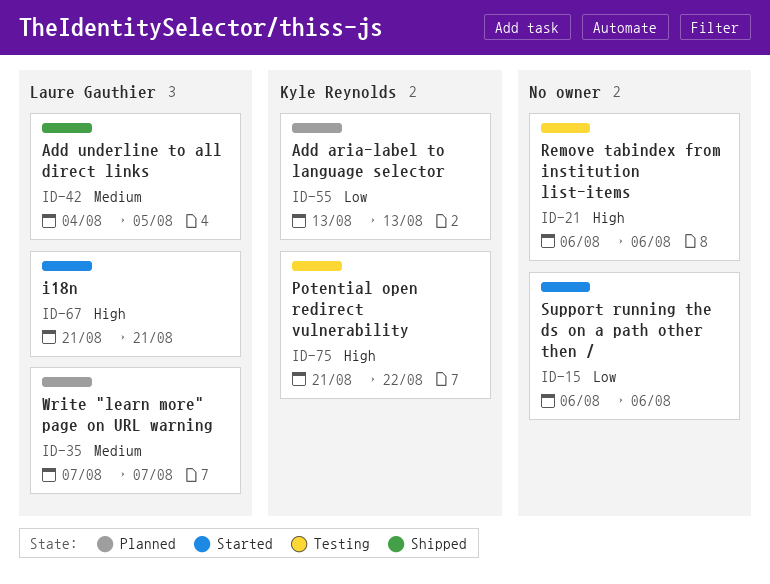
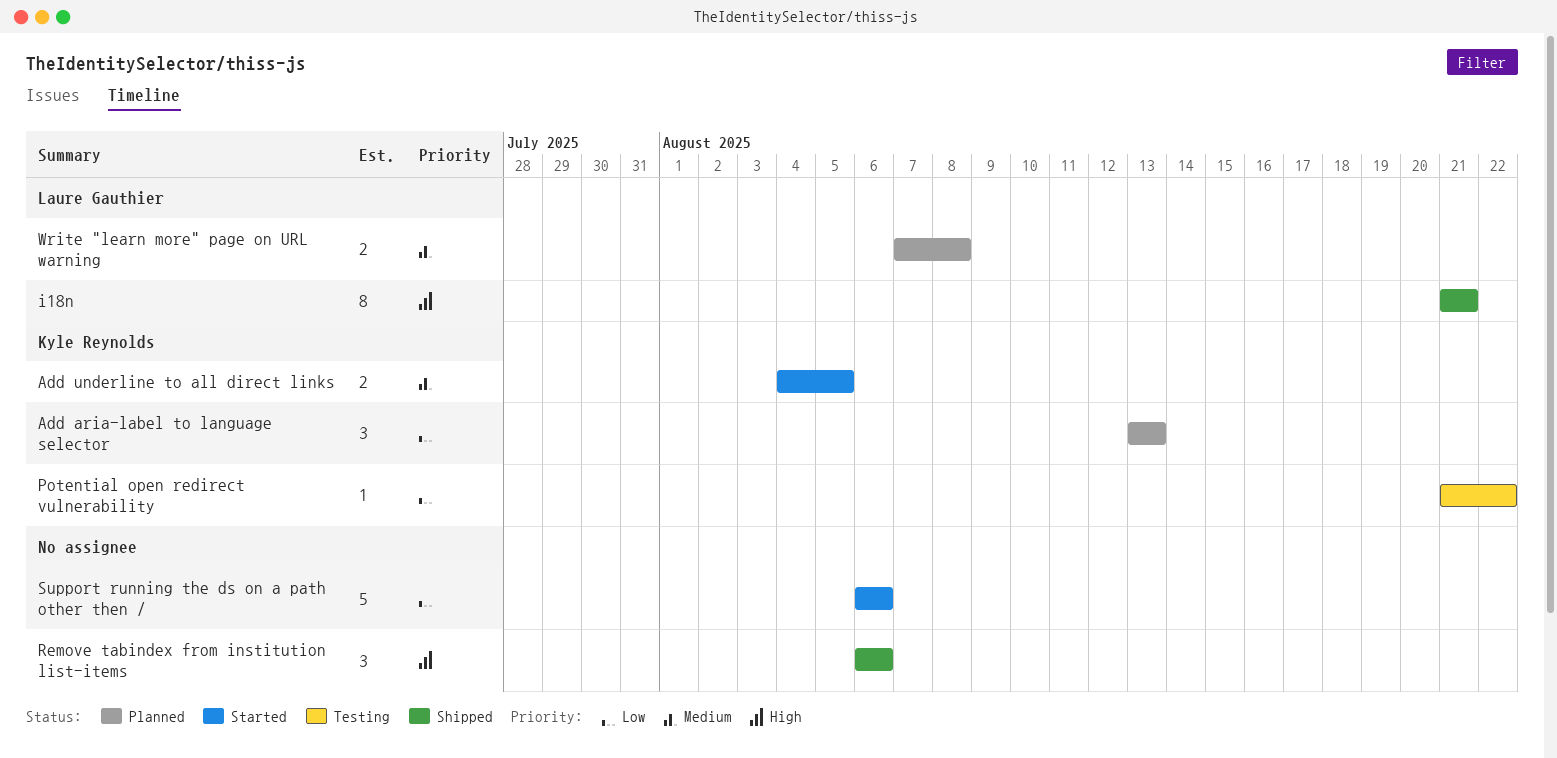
Add underline to all direct links, status: Shipped -> Started
Add underline to all direct links, owner: Laure Gauthier -> Kyle Reynolds
i18n, status: Started -> Shipped
Potential open redirect vulnerability, priority: High -> Low
Remove tabindex from institution list-items, status: Testing -> Shipped
Write "learn more" page on URL warning, due: Aug 7 -> Aug 8

